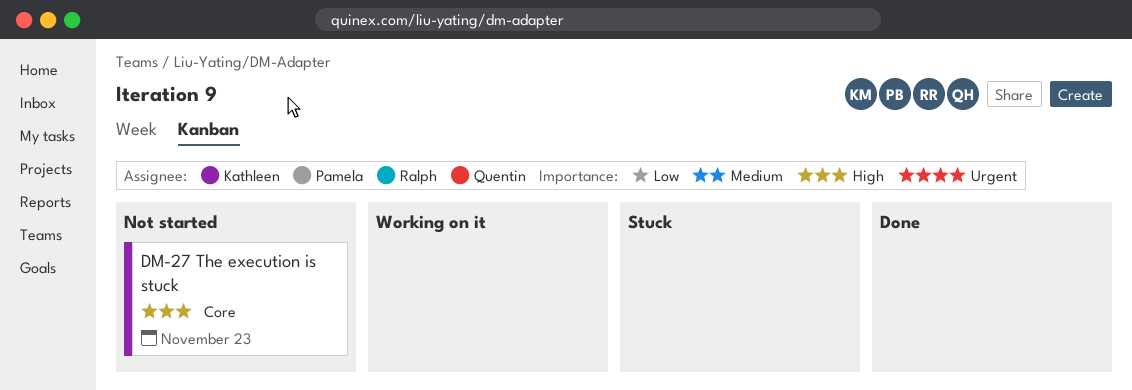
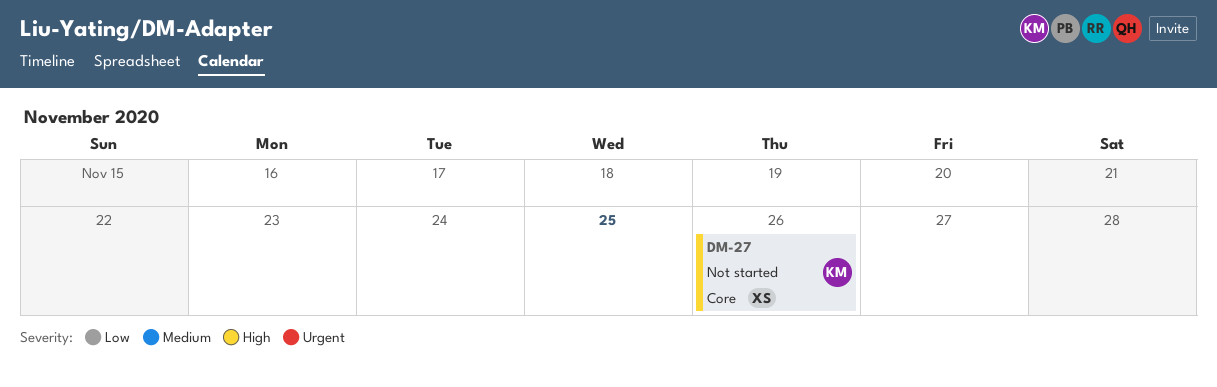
DM-27, due: Nov 23 -> Nov 26

